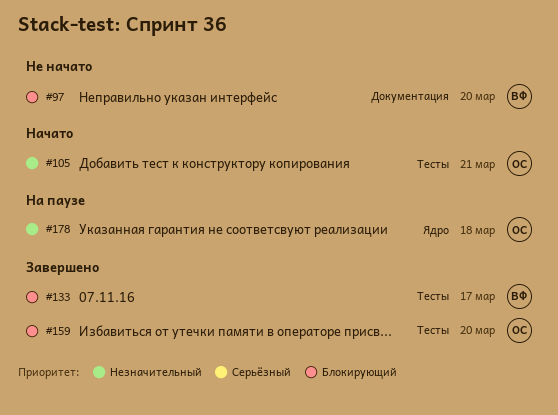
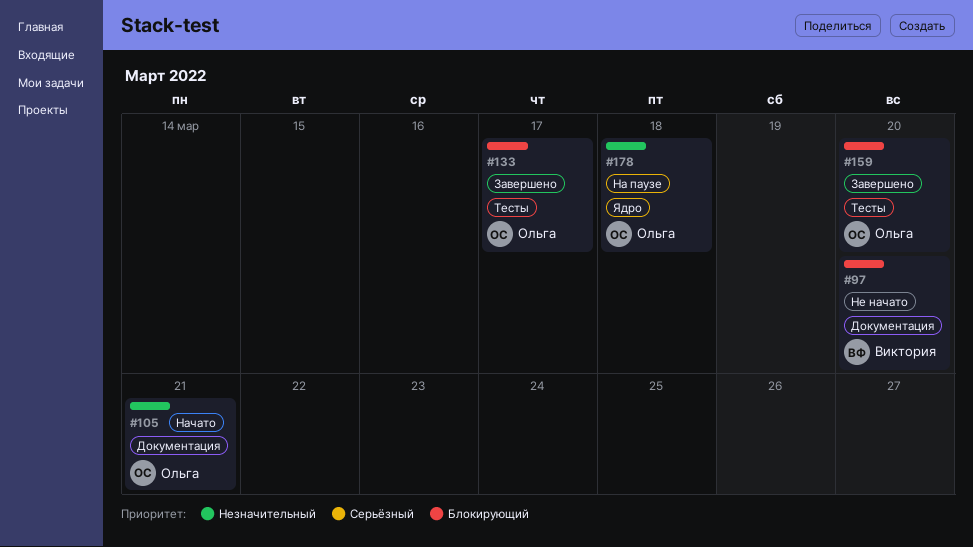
#105, label: Тесты -> Документация
#133, owner: Виктория -> Ольга

